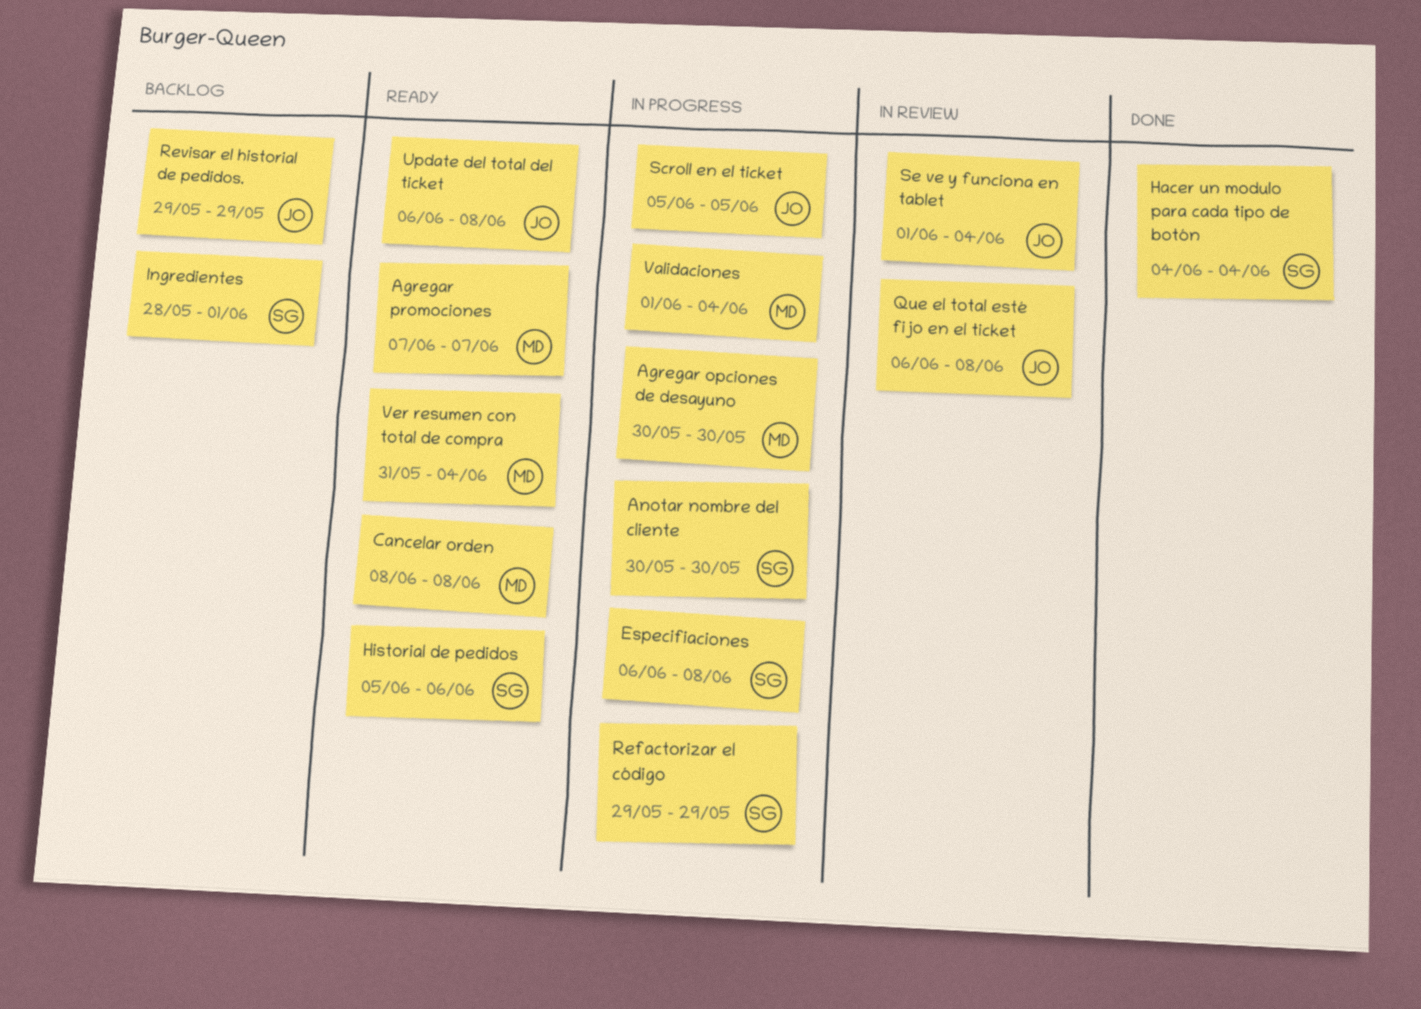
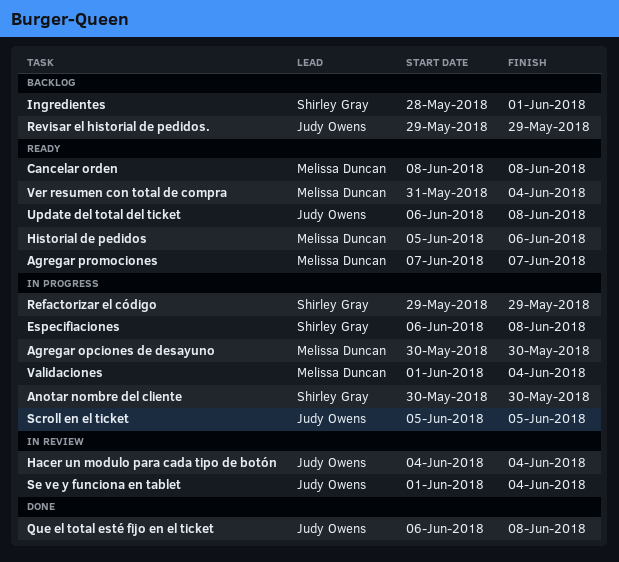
Hacer un modulo para cada tipo de botón, status: Done -> In review
Hacer un modulo para cada tipo de botón, owner: Shirley Gray -> Judy Owens
Historial de pedidos, owner: Shirley Gray -> Melissa Duncan
Que el total esté fijo en el ticket, status: In review -> Done

